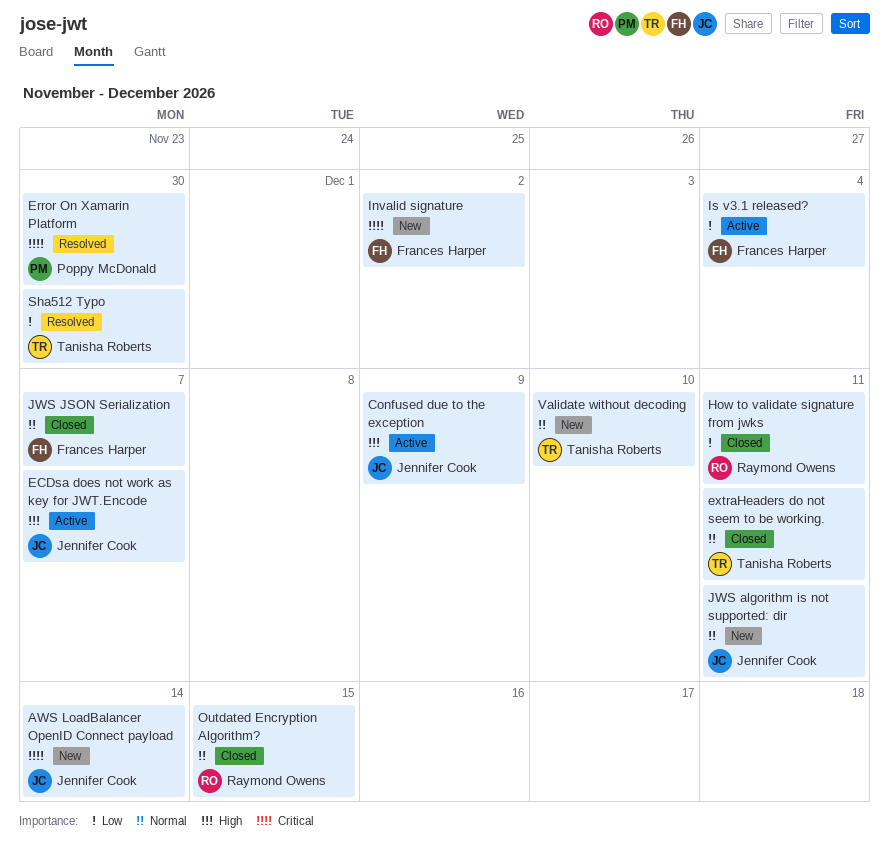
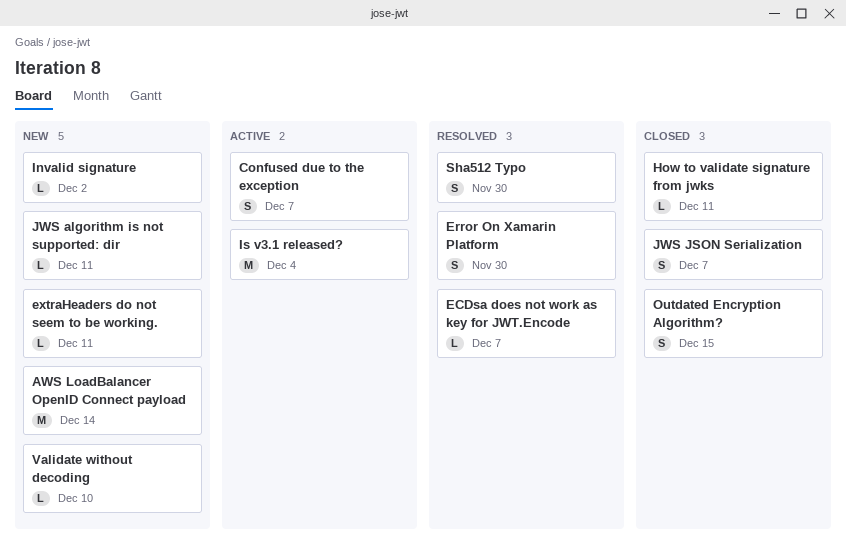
Confused due to the exception, due: Dec 9 -> Dec 7
ECDsa does not work as key for JWT.Encode, status: Active -> Resolved
extraHeaders do not seem to be working., status: Closed -> New

